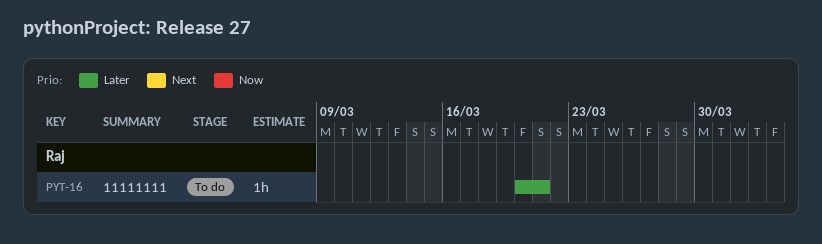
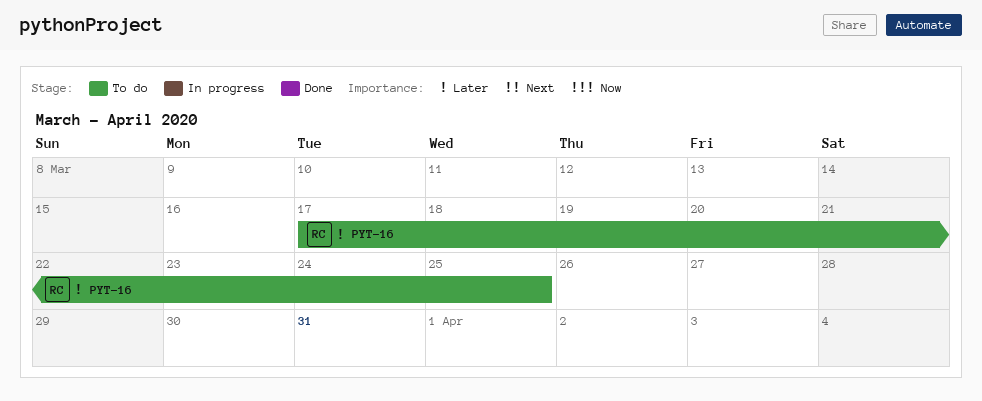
PYT-16, start: Mar 20 -> Mar 17
PYT-16, due: Mar 21 -> Mar 25

